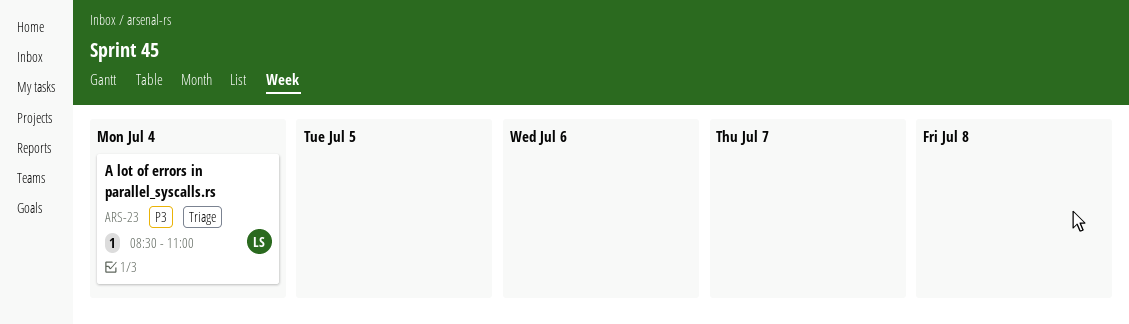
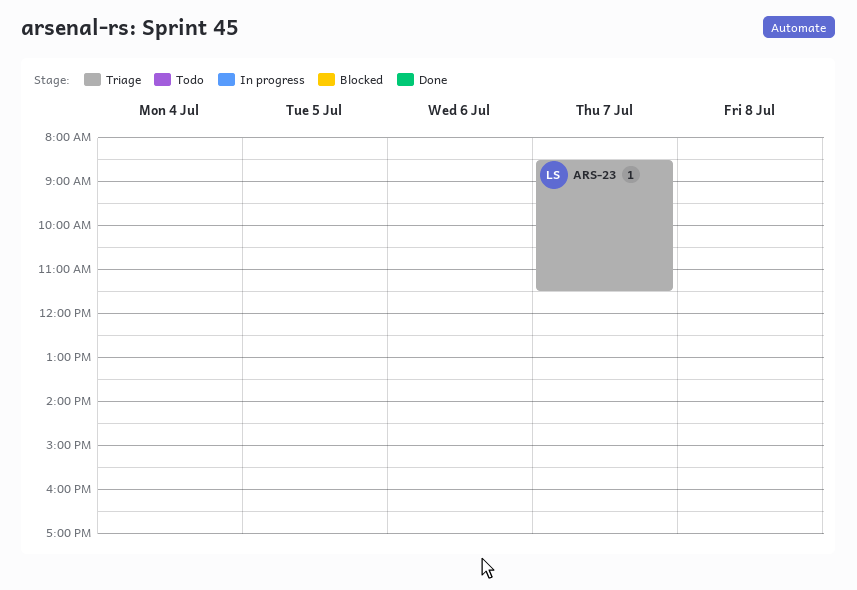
ARS-23, day: Jul 4 -> Jul 7
ARS-23, ends: 11:00 -> 11:30

